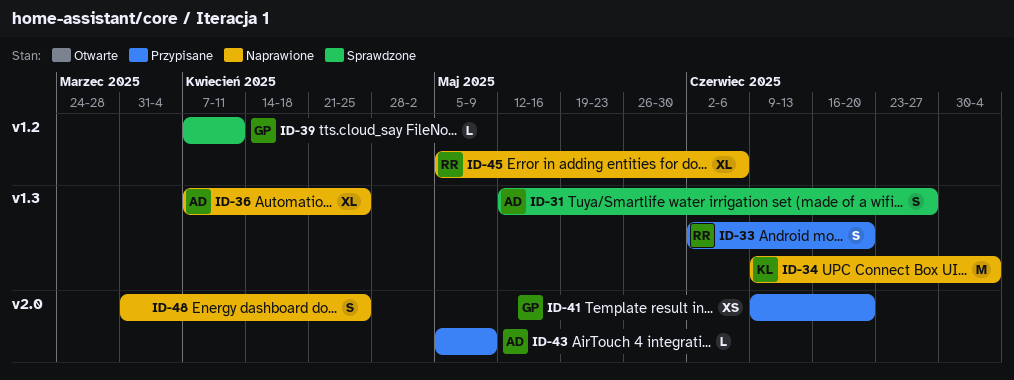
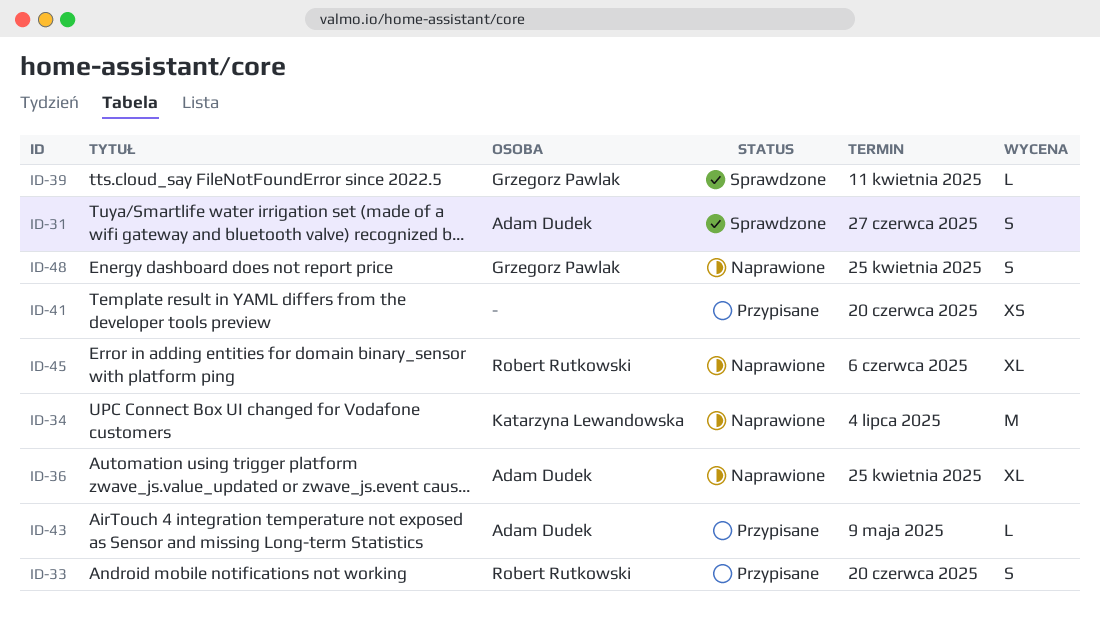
ID-41, owner: Grzegorz Pawlak -> none
ID-48, owner: none -> Grzegorz Pawlak

